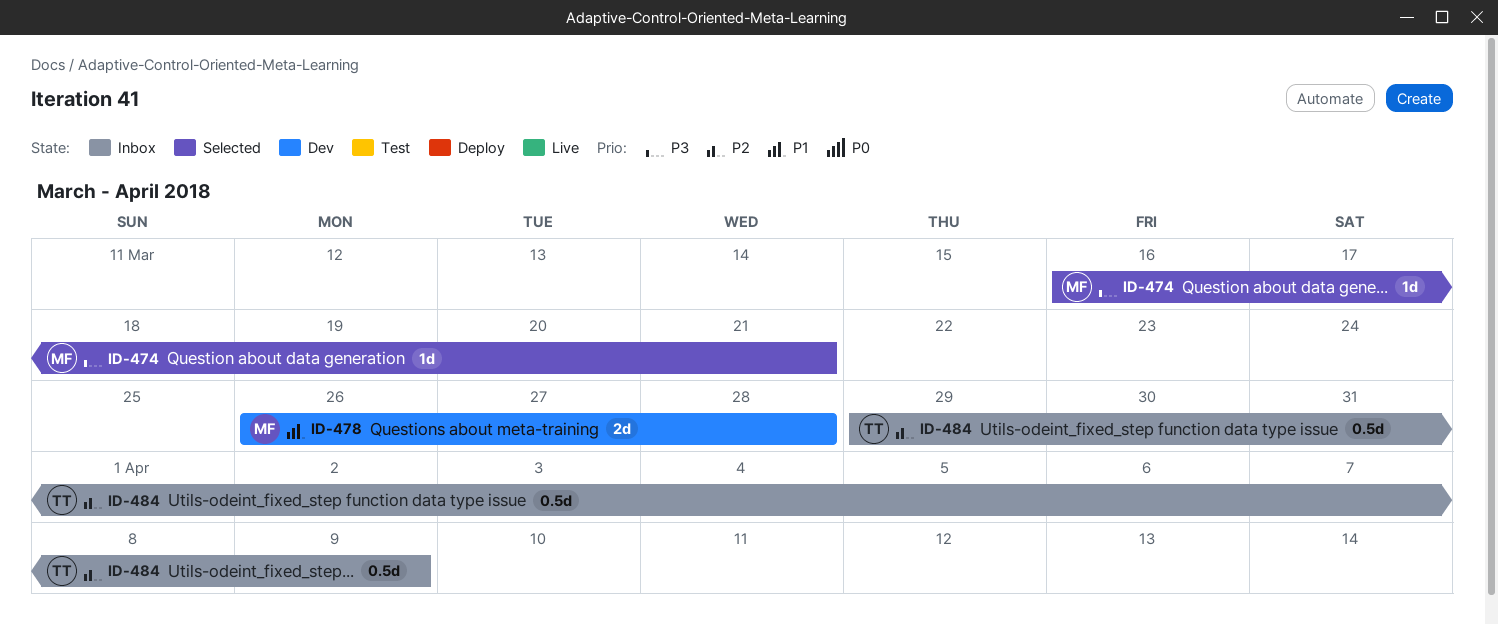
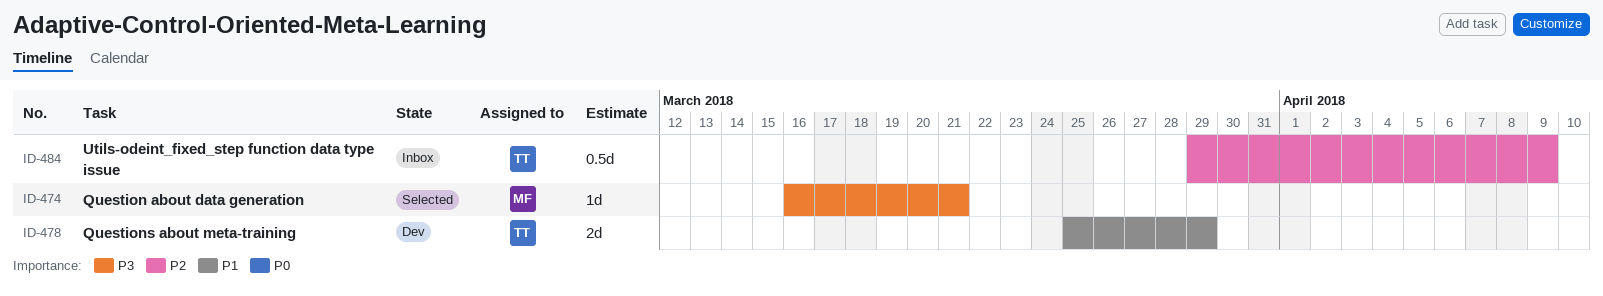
ID-478, owner: MF -> TT
ID-478, start: Mar 26 -> Mar 25
ID-478, due: Mar 28 -> Mar 29

